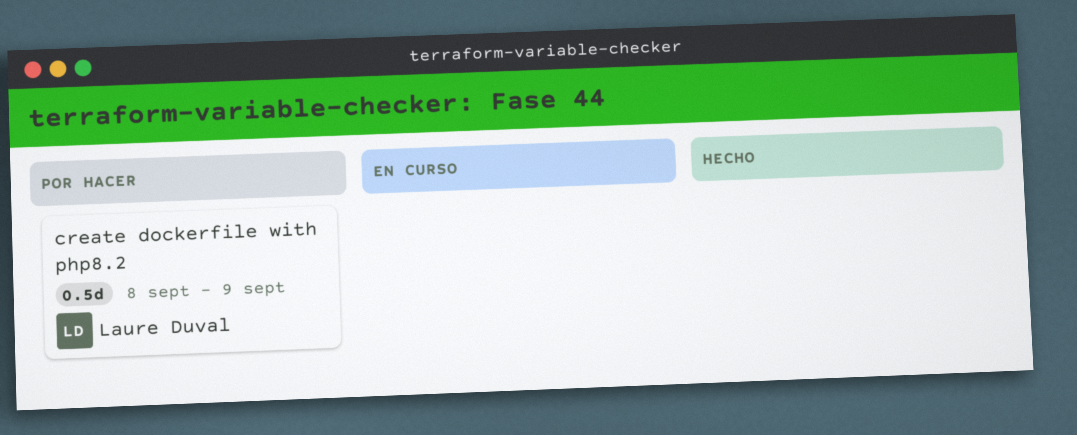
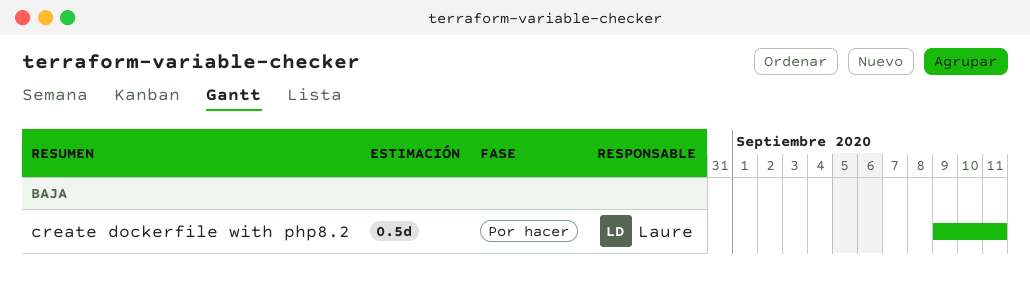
create dockerfile with php8.2, start: Sep 8 -> Sep 9
create dockerfile with php8.2, due: Sep 9 -> Sep 11

